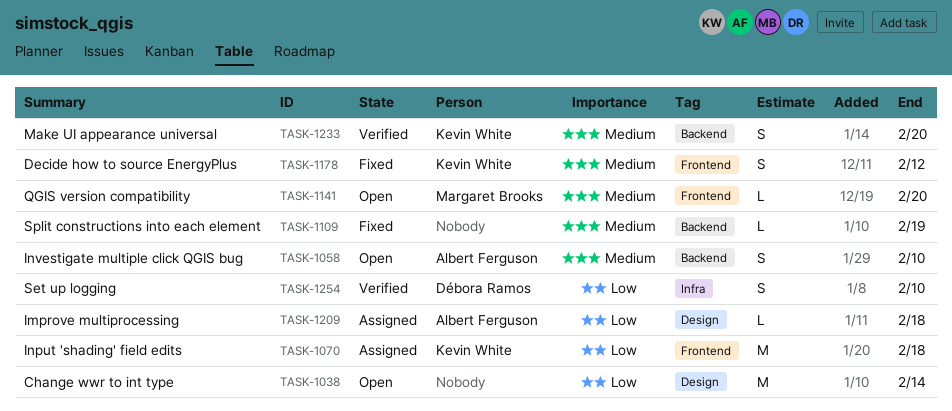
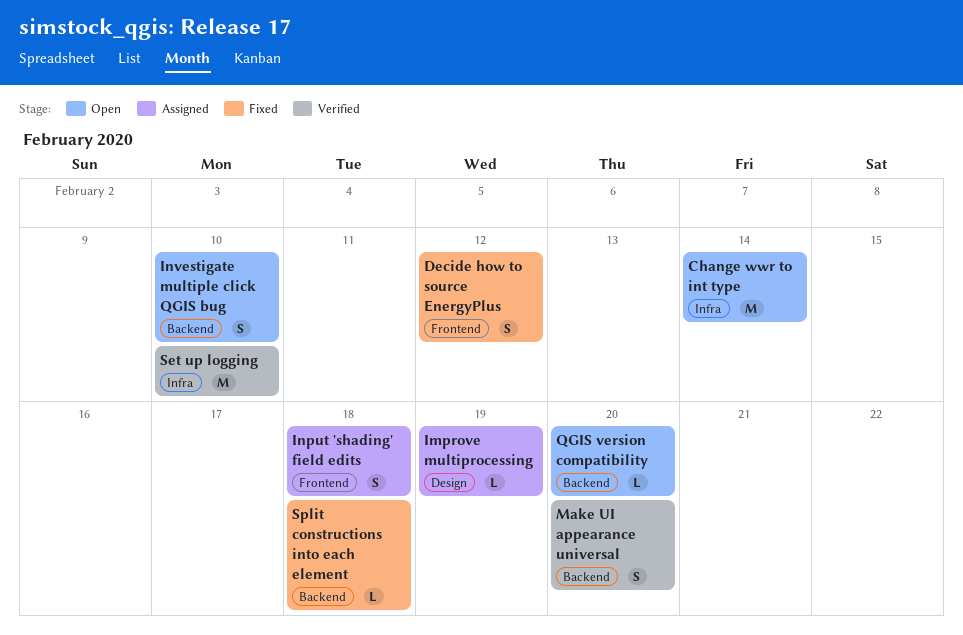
Change wwr to int type, label: Design -> Infra
Improve multiprocessing, due: Feb 18 -> Feb 19
Input 'shading' field edits, estimate: M -> S
QGIS version compatibility, label: Frontend -> Backend
Set up logging, estimate: S -> M
Split constructions into each element, due: Feb 19 -> Feb 18

